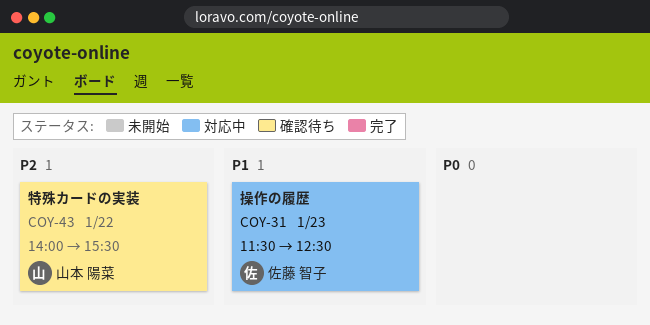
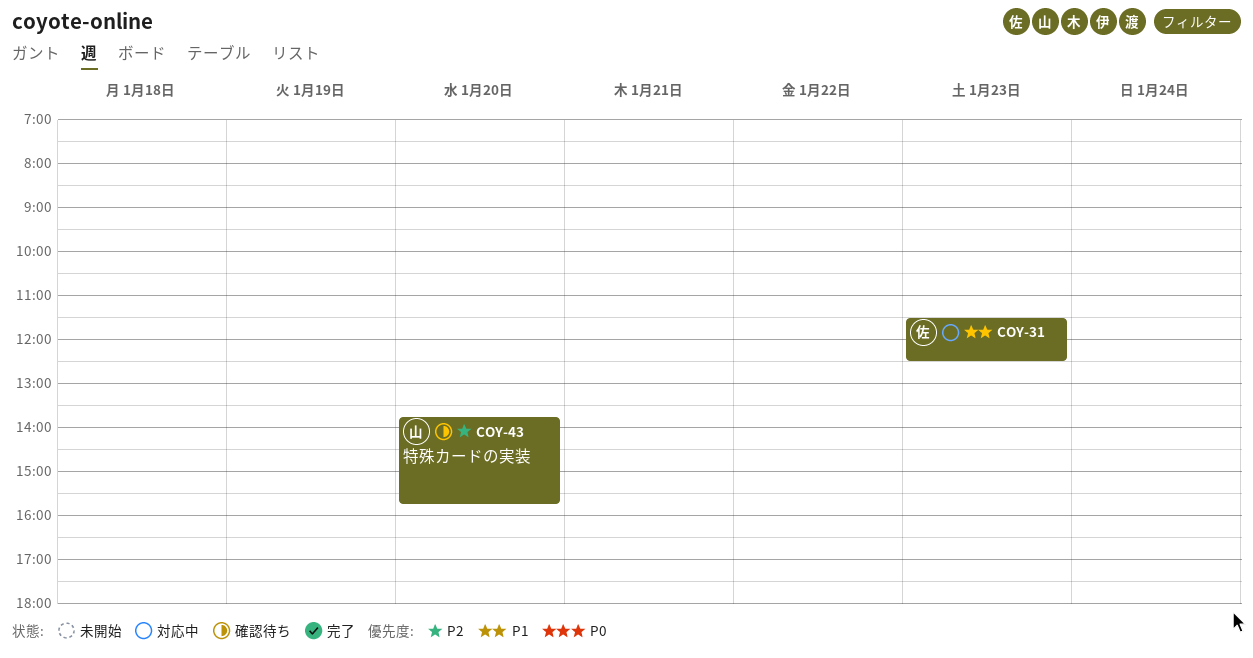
COY-43, day: Jan 22 -> Jan 20
COY-43, begins: 14:00 -> 13:45
COY-43, ends: 15:30 -> 15:45

